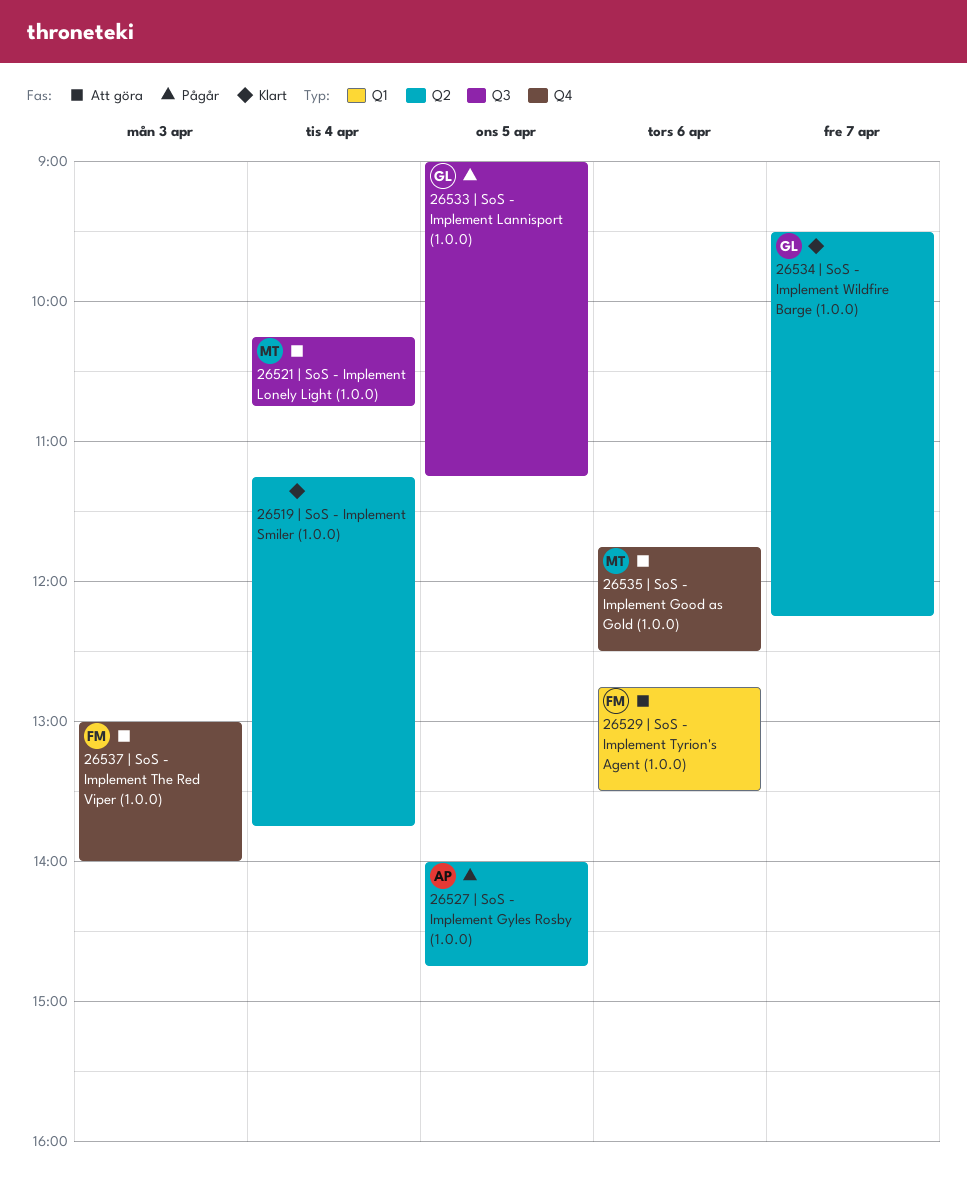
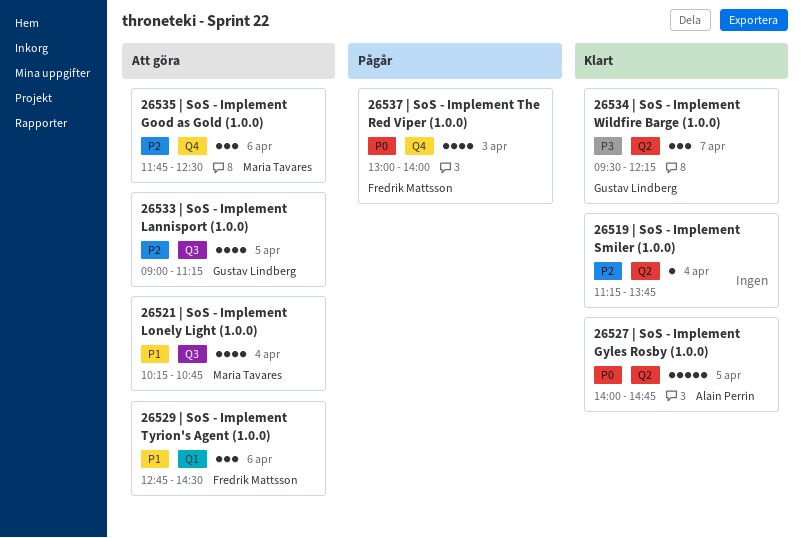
26527 | SoS - Implement Gyles Rosby (1.0.0), status: Pågår -> Klart
26529 | SoS - Implement Tyrion's Agent (1.0.0), ends: 13:30 -> 14:30
26533 | SoS - Implement Lannisport (1.0.0), status: Pågår -> Att göra
26537 | SoS - Implement The Red Viper (1.0.0), status: Att göra -> Pågår

